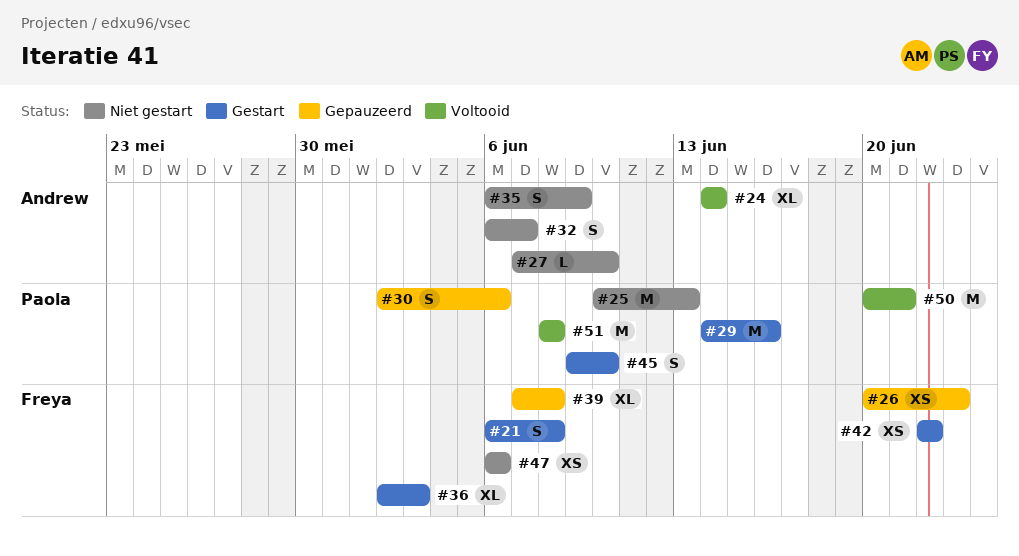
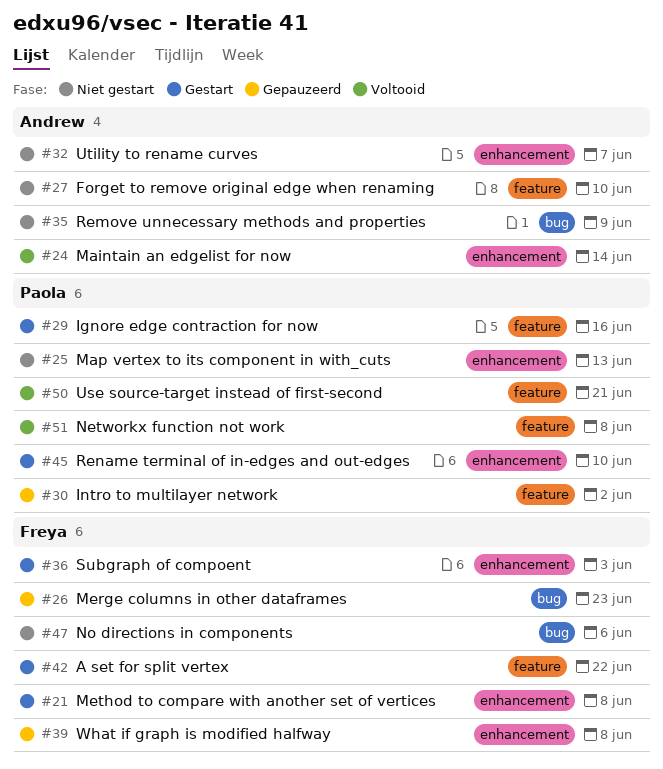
#30, due: Jun 6 -> Jun 2

